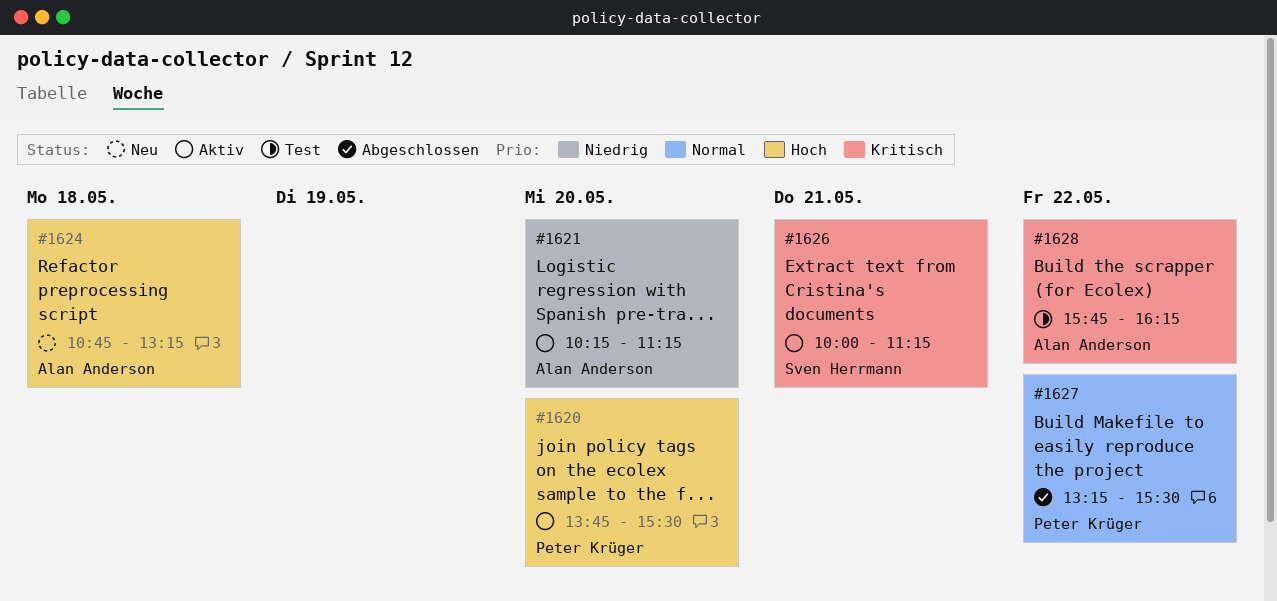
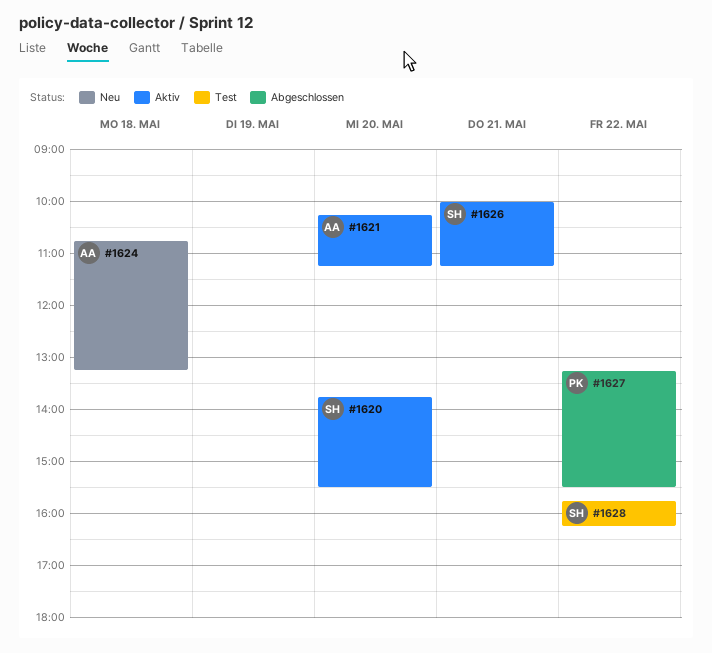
#1620, owner: Peter Krüger -> Sven Herrmann
#1628, owner: Alan Anderson -> Sven Herrmann

